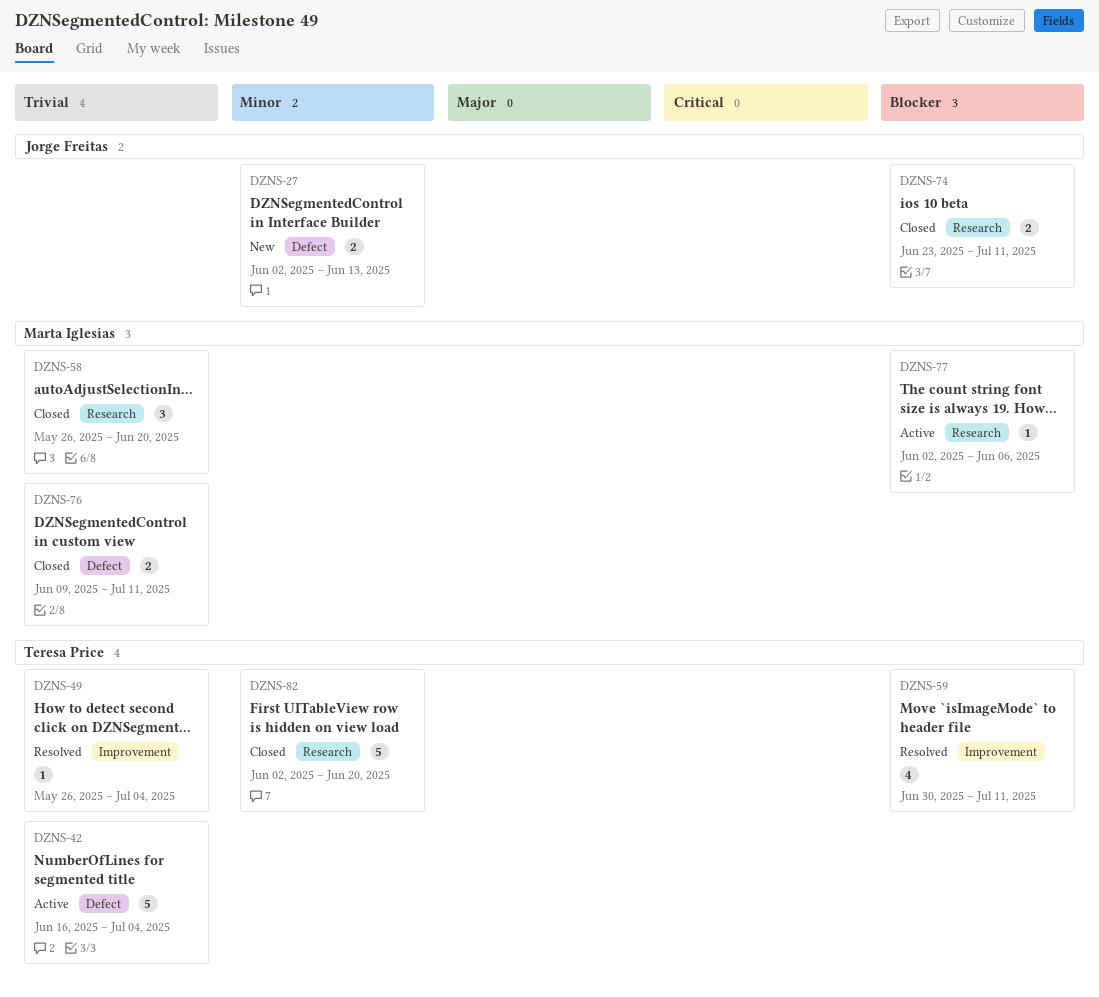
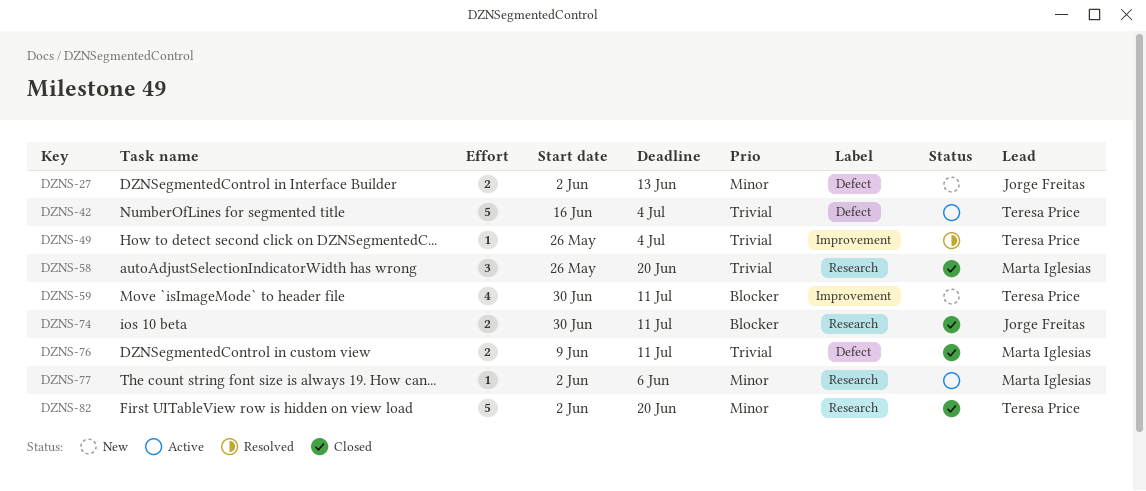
DZNS-59, status: Resolved -> New
DZNS-74, start: Jun 23 -> Jun 30
DZNS-77, priority: Blocker -> Minor

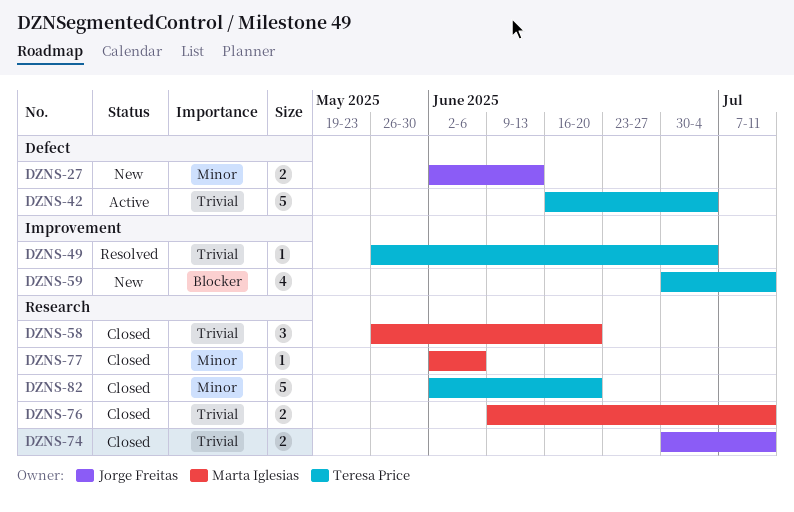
DZNS-74, priority: Blocker -> Trivial
DZNS-76, label: Defect -> Research
DZNS-77, status: Active -> Closed

